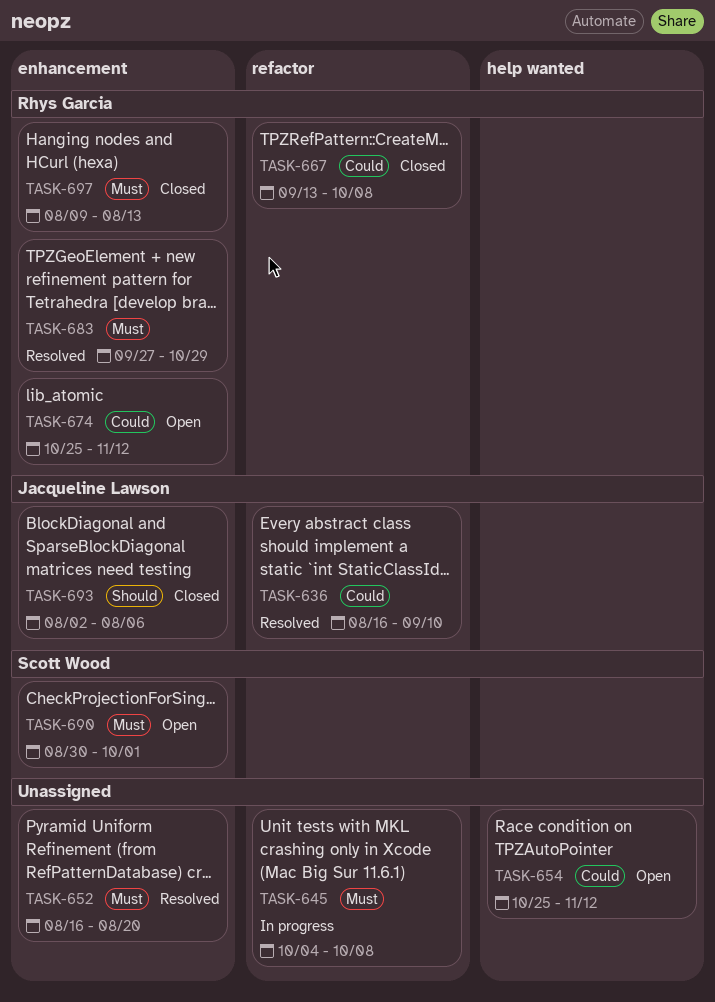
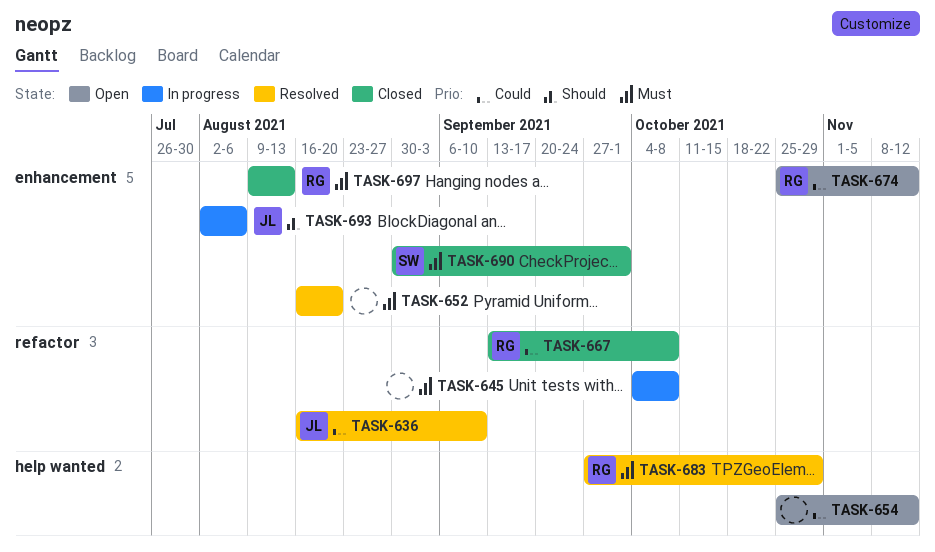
TASK-683, label: enhancement -> help wanted
TASK-690, status: Open -> Closed
TASK-693, status: Closed -> In progress

